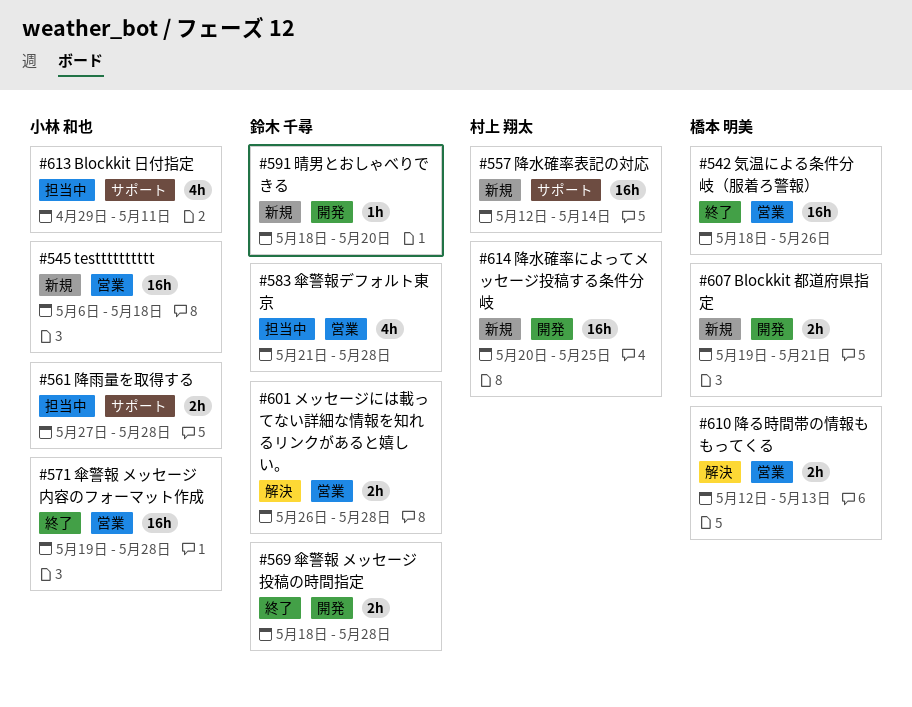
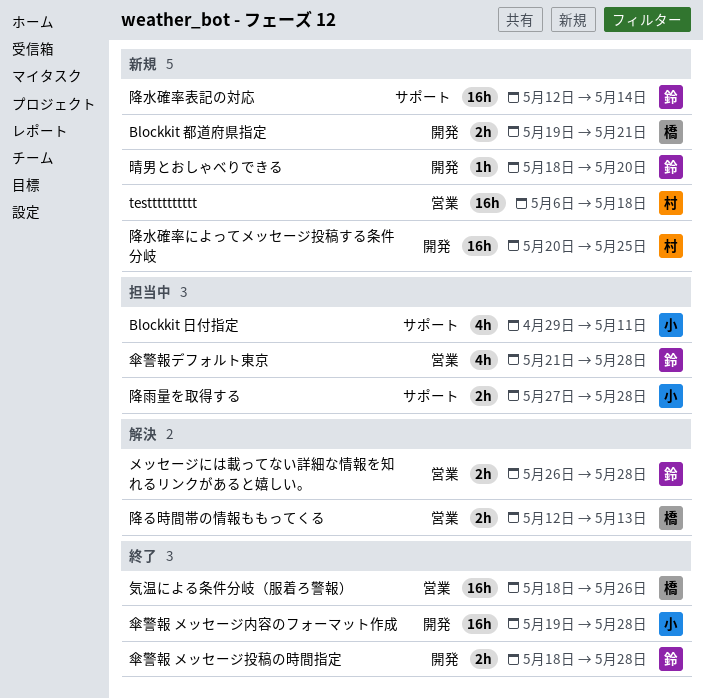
testttttttttt, owner: 小林 和也 -> 村上 翔太
傘警報 メッセージ内容のフォーマット作成, label: 営業 -> 開発
降水確率表記の対応, owner: 村上 翔太 -> 鈴木 千尋

